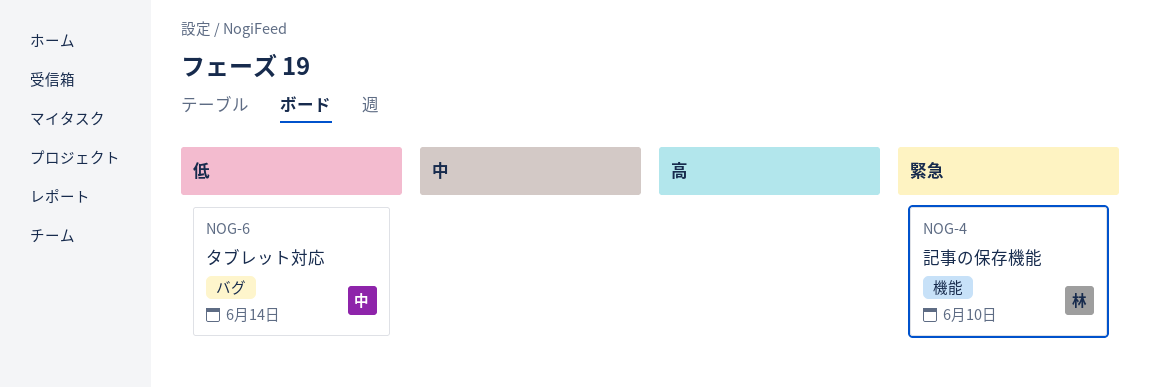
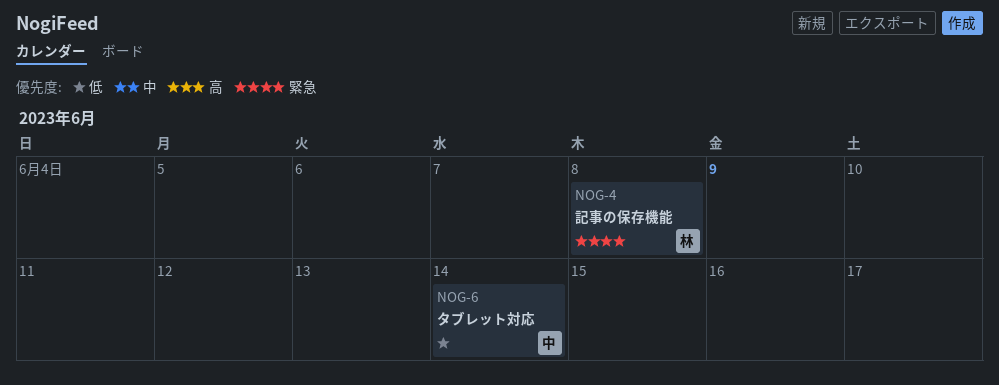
NOG-4, due: Jun 10 -> Jun 8

